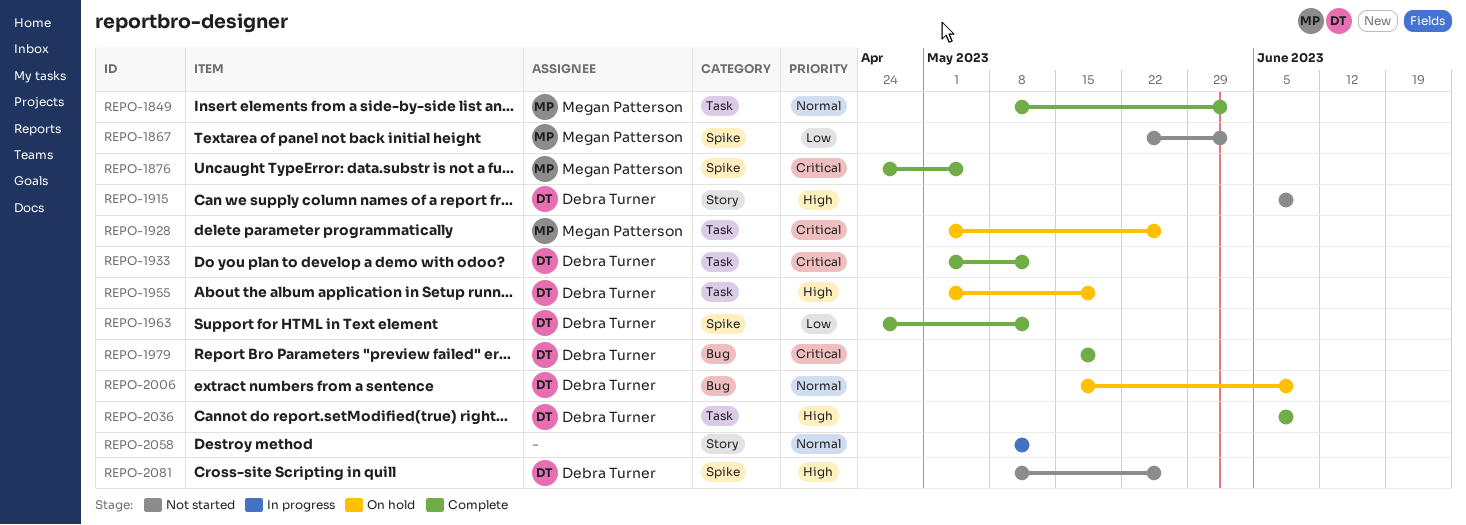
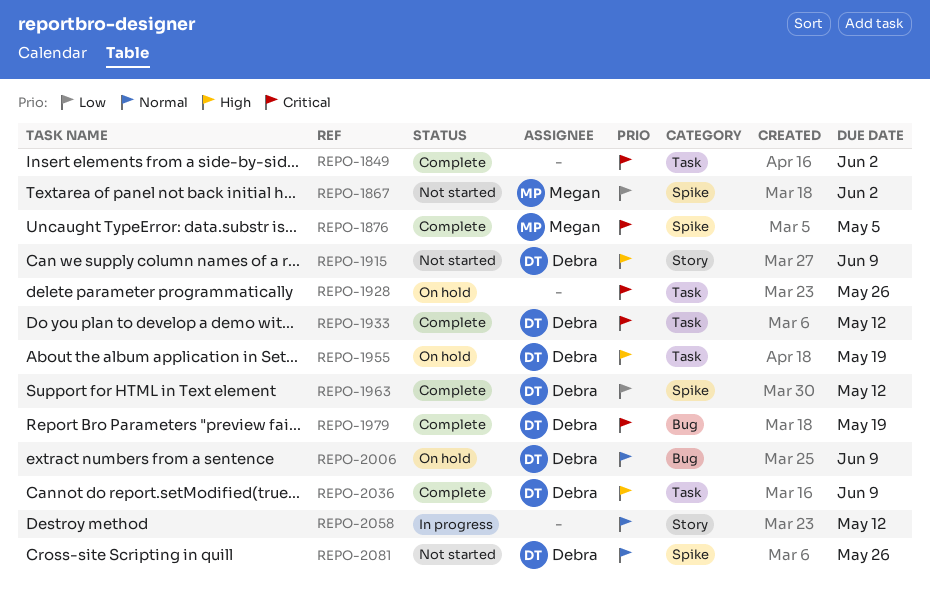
REPO-1849, owner: Megan Patterson -> none
REPO-1849, priority: Normal -> Critical
REPO-1928, owner: Megan Patterson -> none
REPO-2081, priority: High -> Normal

